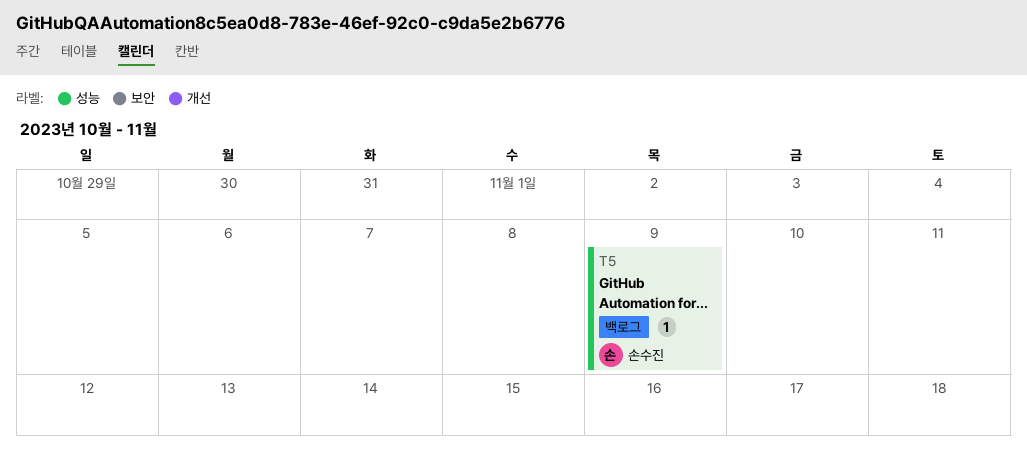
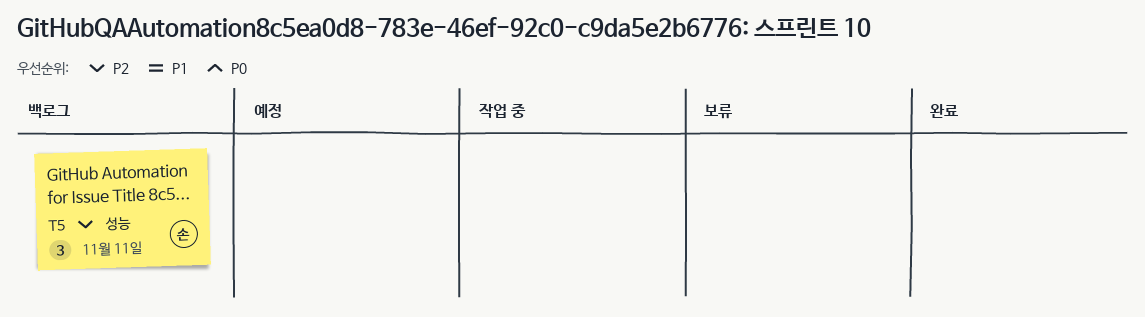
T5, estimate: 1 -> 3
T5, due: Nov 9 -> Nov 11

